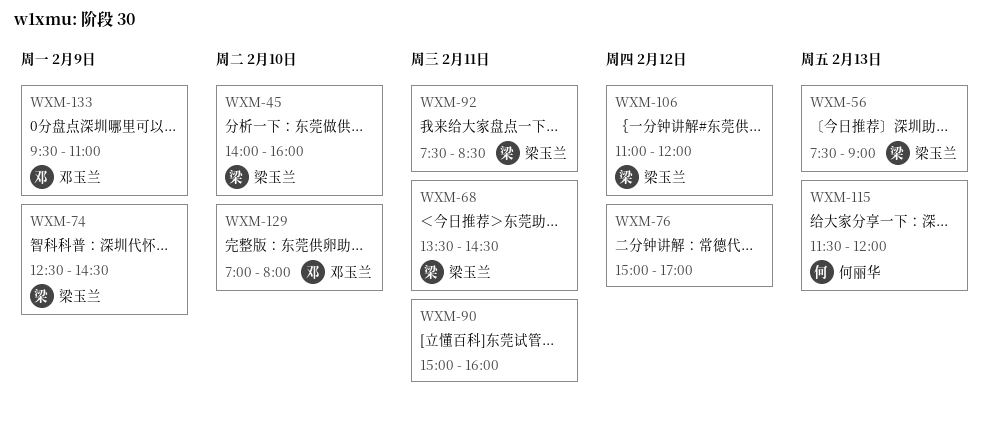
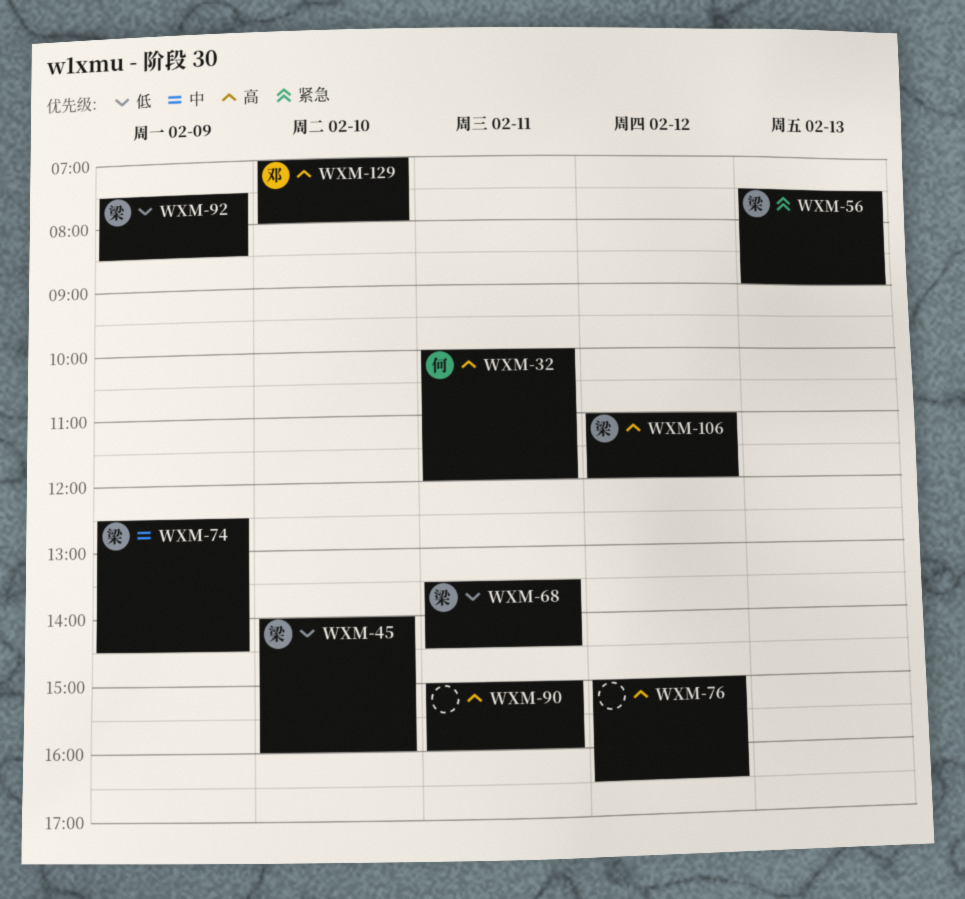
WXM-32: none -> present
WXM-76, ends: 17:00 -> 16:30
WXM-92, day: Feb 11 -> Feb 9
WXM-115: present -> none
WXM-133: present -> none

